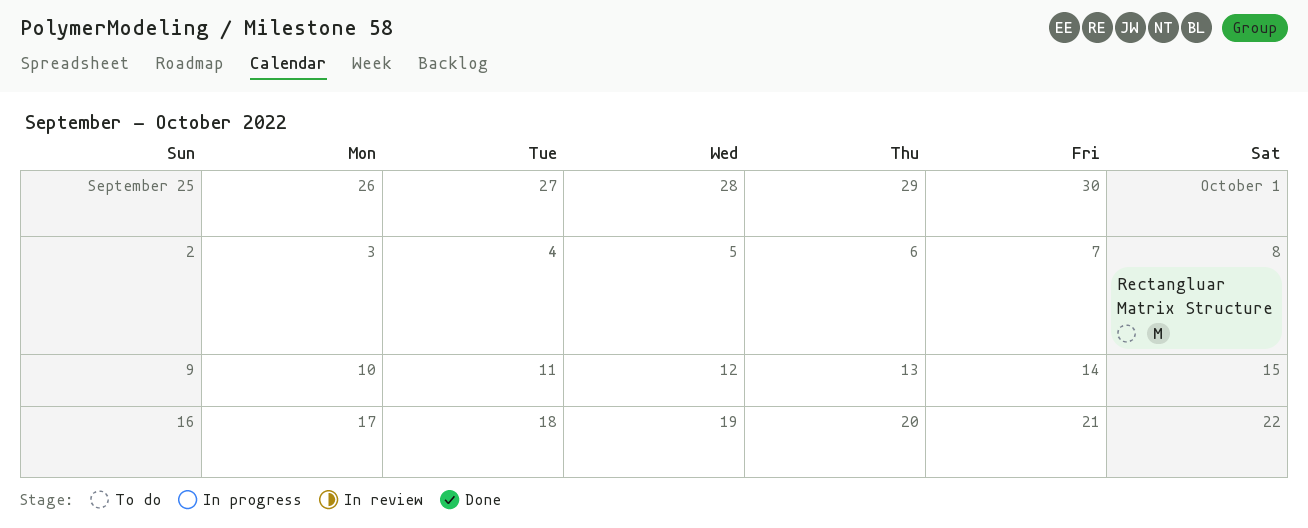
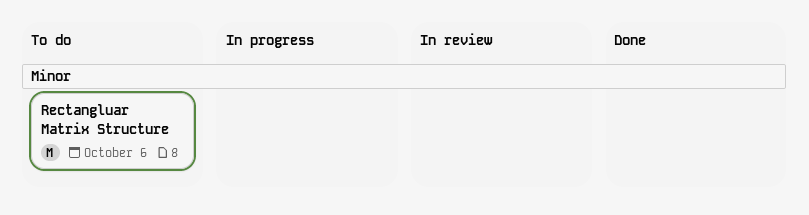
Rectangluar Matrix Structure, due: Oct 8 -> Oct 6

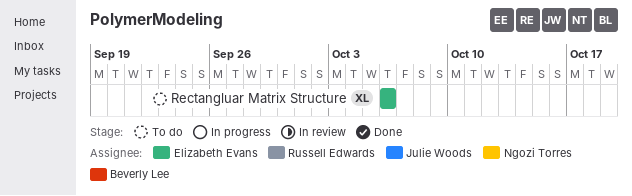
Rectangluar Matrix Structure, estimate: M -> XL

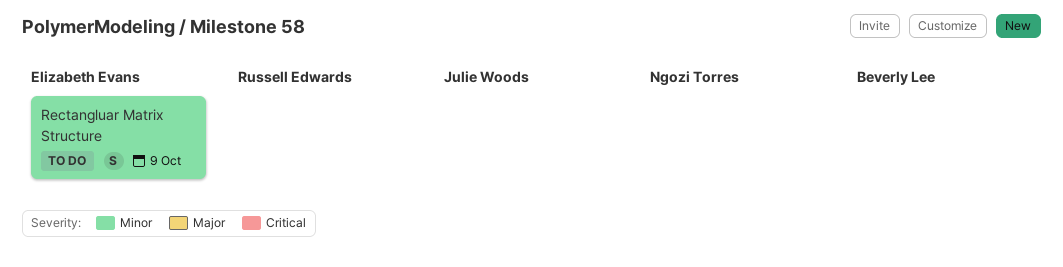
Rectangluar Matrix Structure, estimate: XL -> S
Rectangluar Matrix Structure, due: Oct 6 -> Oct 9

